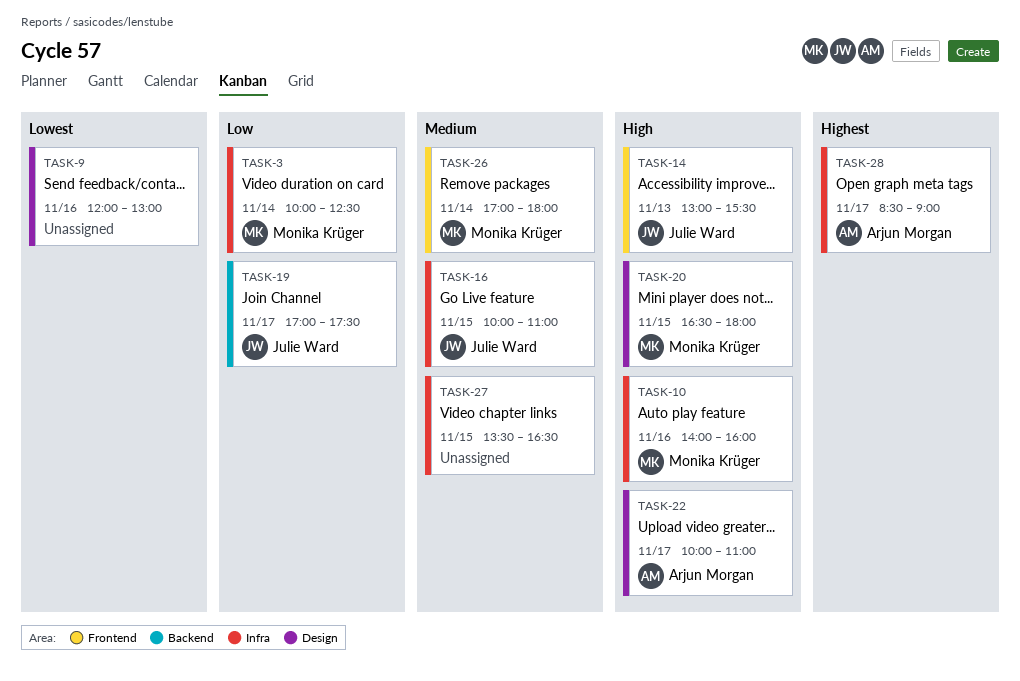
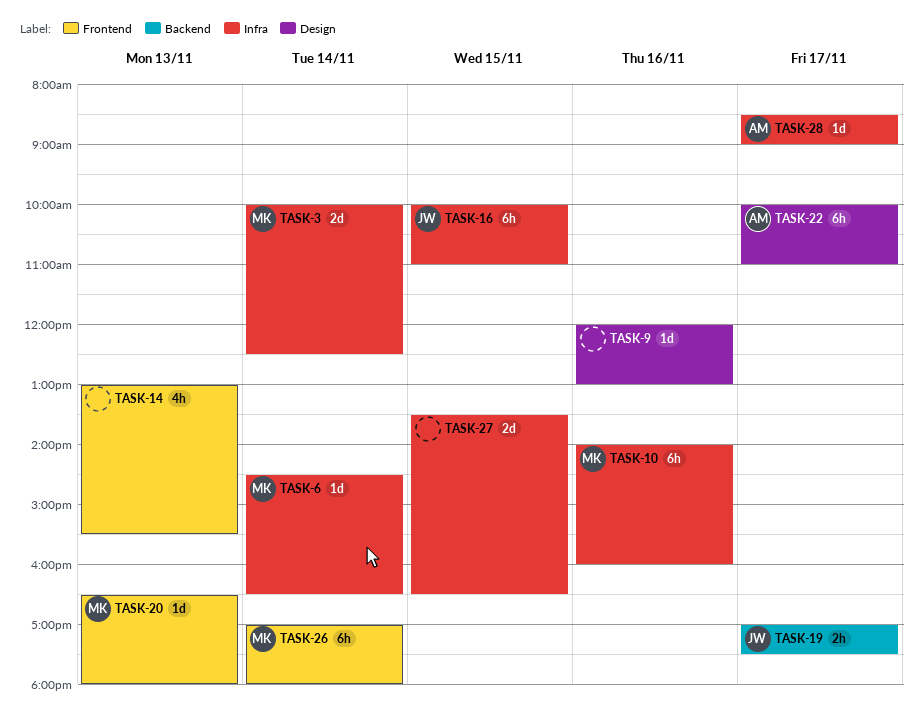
TASK-6: none -> present
TASK-14, owner: Julie Ward -> none
TASK-20, label: Design -> Frontend
TASK-20, day: Nov 15 -> Nov 13

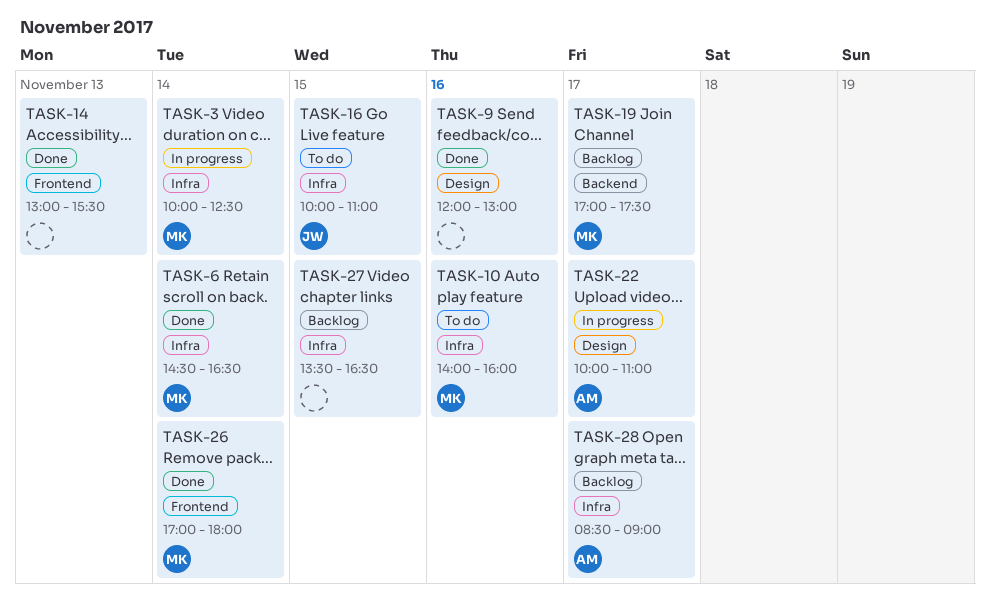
TASK-19, owner: JW -> MK
TASK-20: present -> none

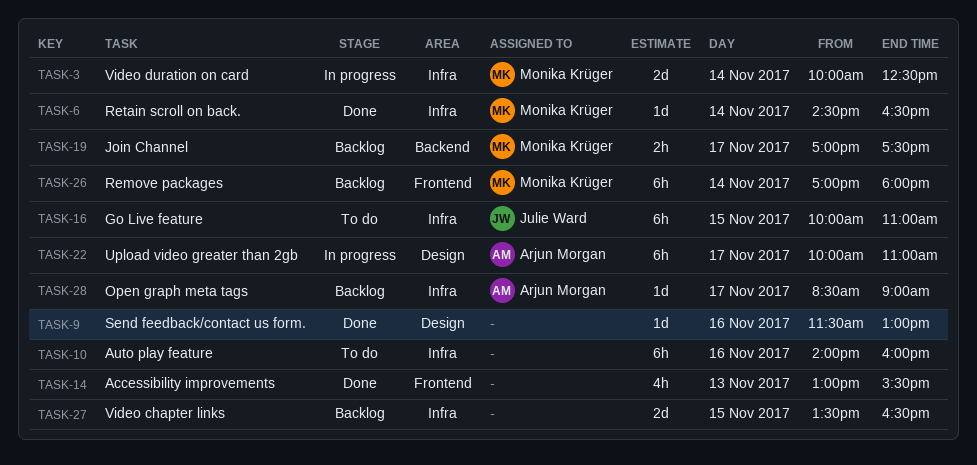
TASK-9, begins: 12:00 -> 11:30
TASK-10, owner: Monika Krüger -> none
TASK-26, status: Done -> Backlog

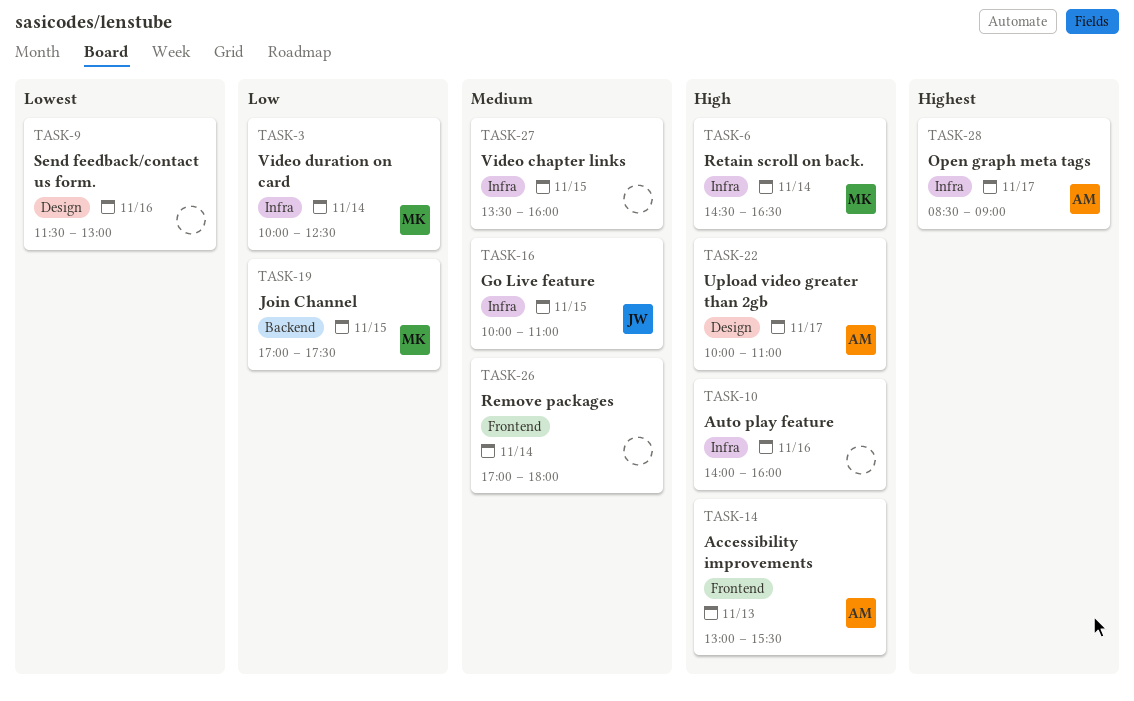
TASK-14, owner: none -> Arjun Morgan
TASK-19, day: Nov 17 -> Nov 15
TASK-26, owner: Monika Krüger -> none
TASK-27, ends: 16:30 -> 16:00

